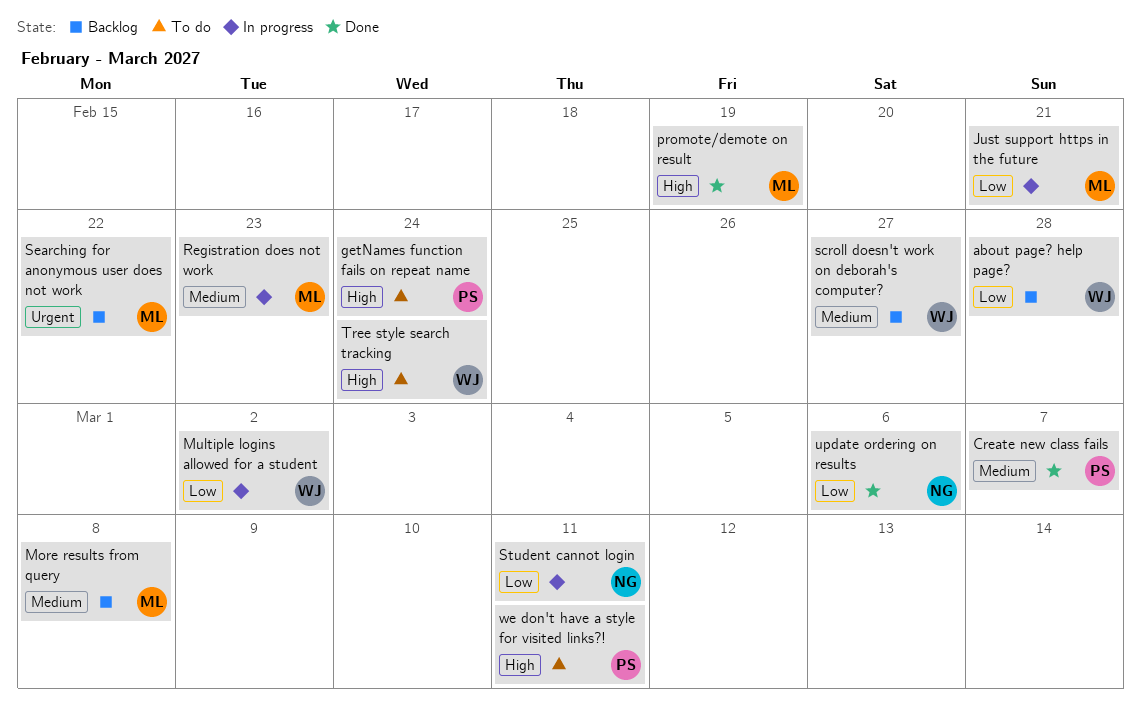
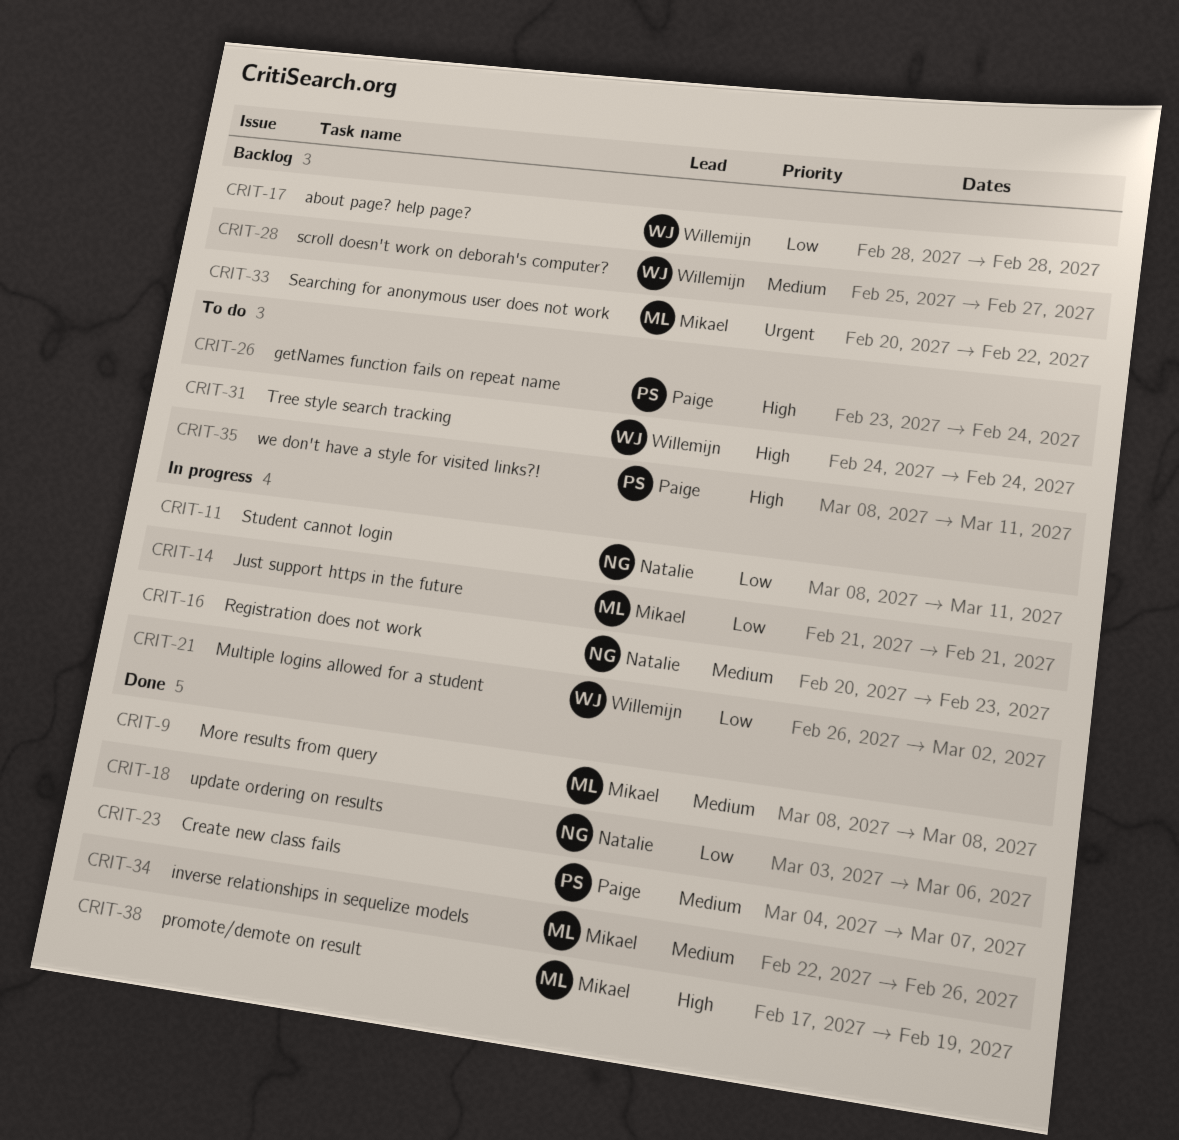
inverse relationships in sequelize models: none -> present
More results from query, status: Backlog -> Done
Registration does not work, owner: Mikael -> Natalie

